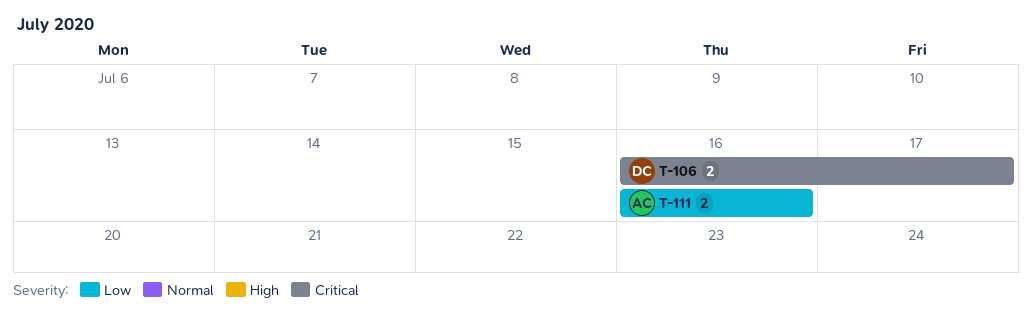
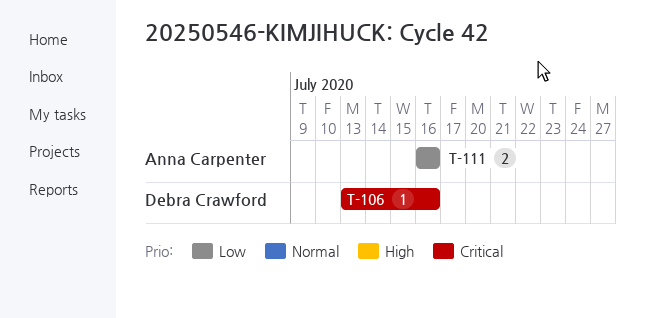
T-106, estimate: 2 -> 1
T-106, start: Jul 16 -> Jul 13
T-106, due: Jul 17 -> Jul 16

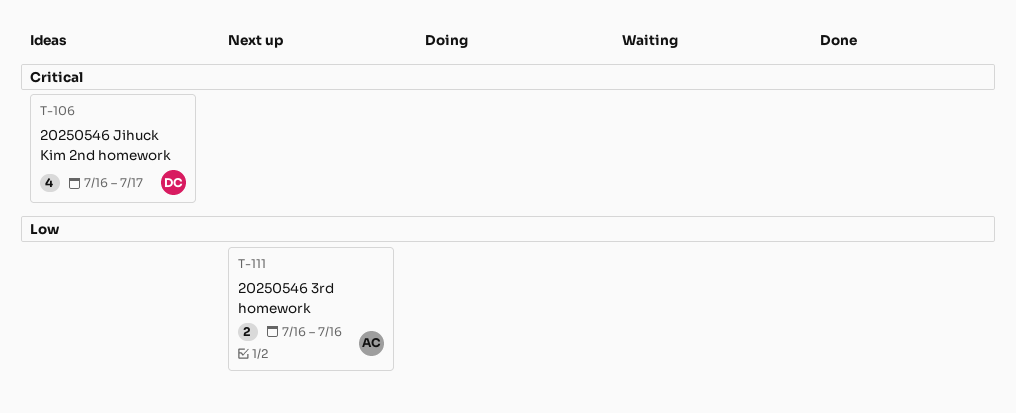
T-106, estimate: 1 -> 4
T-106, start: Jul 13 -> Jul 16
T-106, due: Jul 16 -> Jul 17

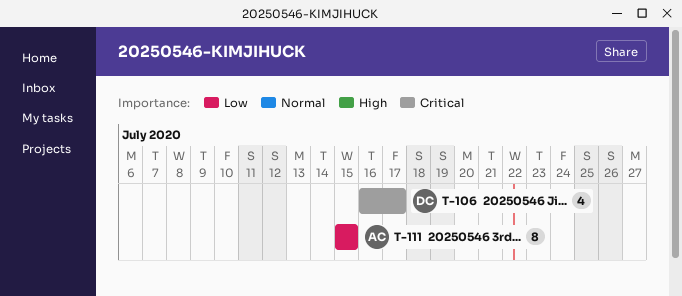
T-111, estimate: 2 -> 8
T-111, start: Jul 16 -> Jul 15
T-111, due: Jul 16 -> Jul 15

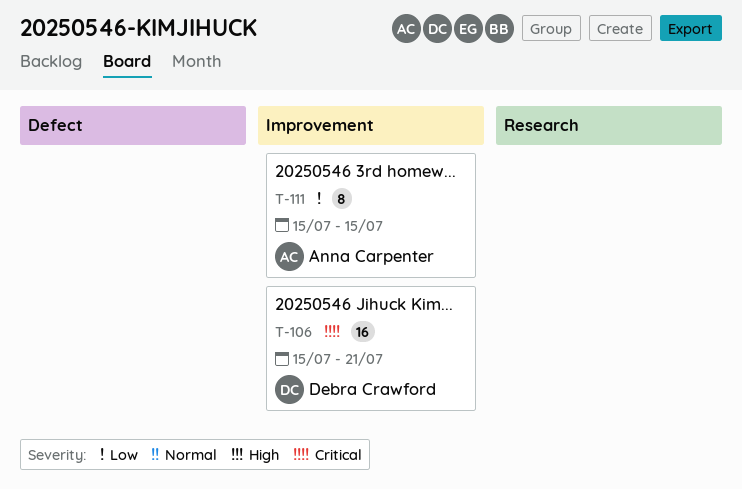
T-106, estimate: 4 -> 16
T-106, start: Jul 16 -> Jul 15
T-106, due: Jul 17 -> Jul 21

